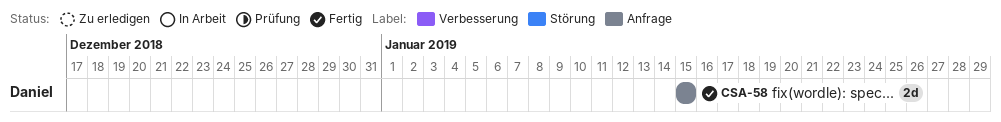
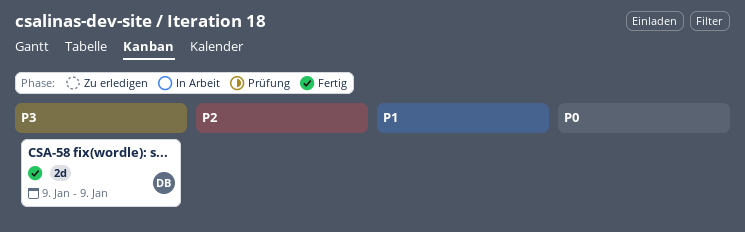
CSA-58, start: Jan 15 -> Jan 9
CSA-58, due: Jan 15 -> Jan 9

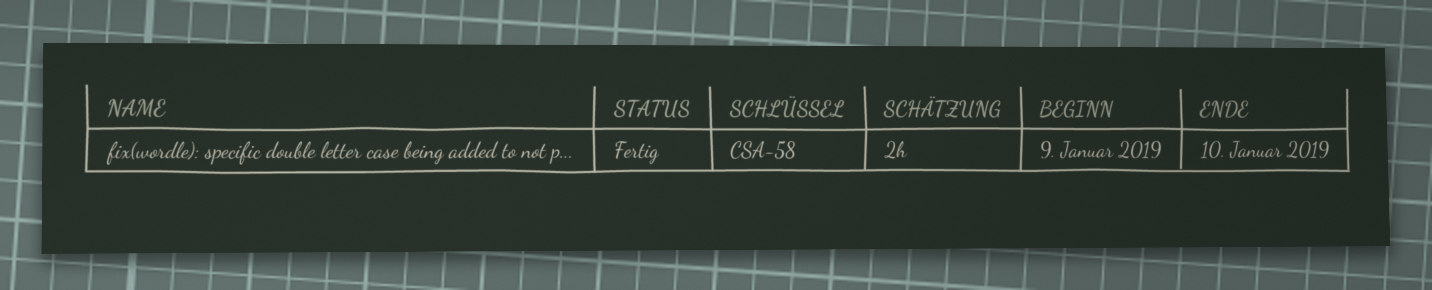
CSA-58, estimate: 2d -> 2h
CSA-58, due: Jan 9 -> Jan 10

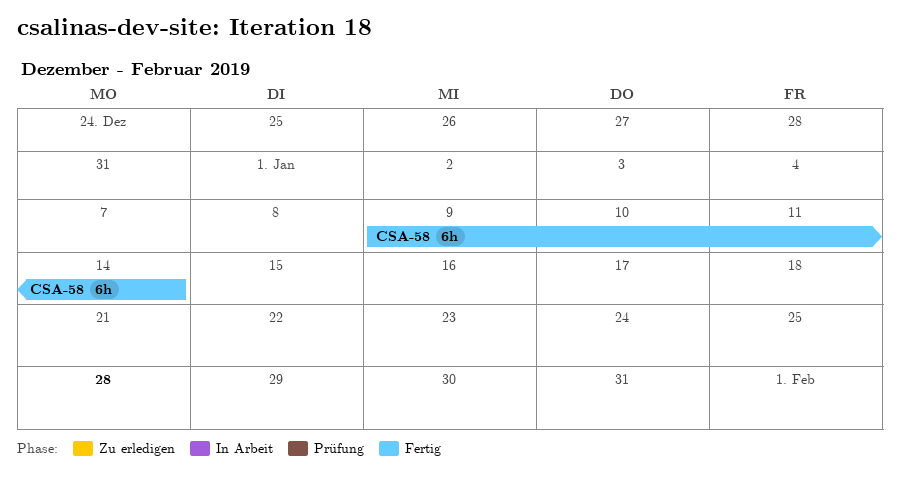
CSA-58, estimate: 2h -> 6h
CSA-58, due: Jan 10 -> Jan 14

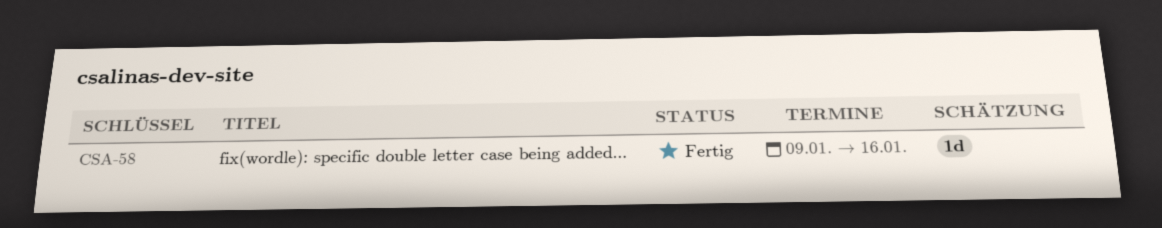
CSA-58, estimate: 6h -> 1d
CSA-58, due: Jan 14 -> Jan 16

